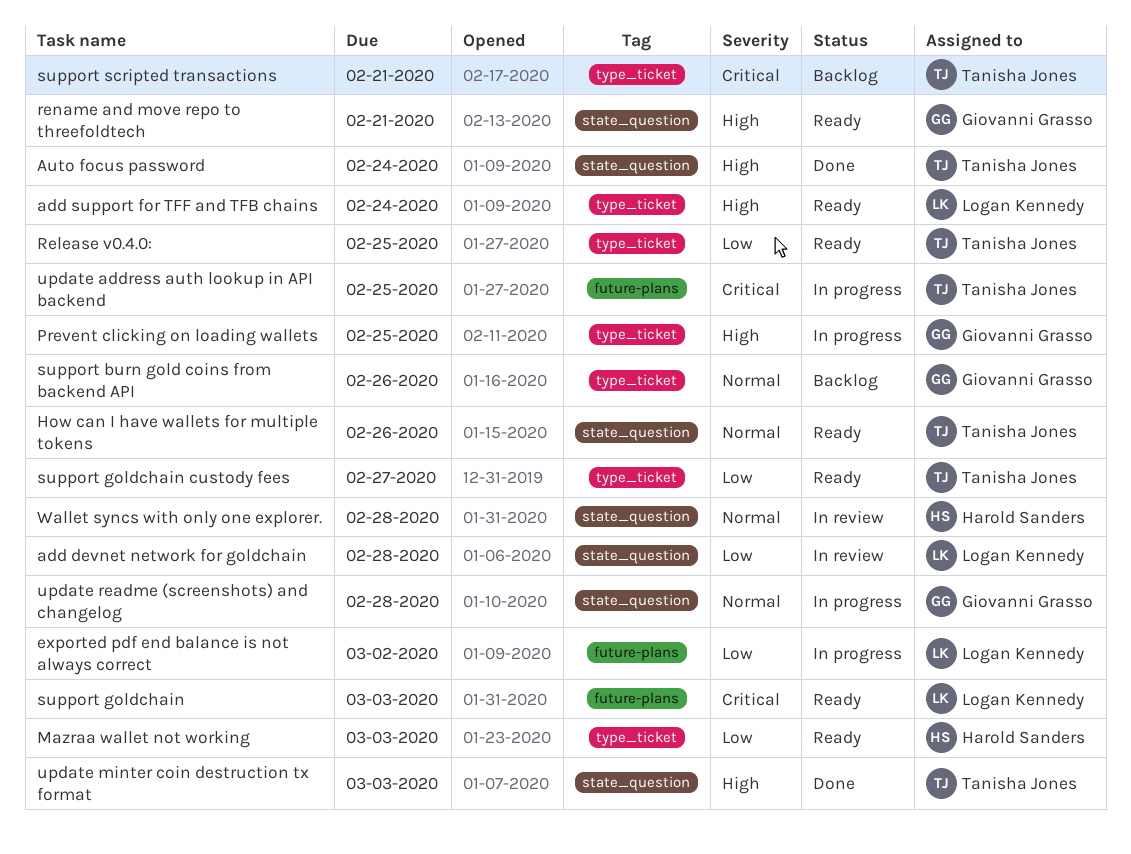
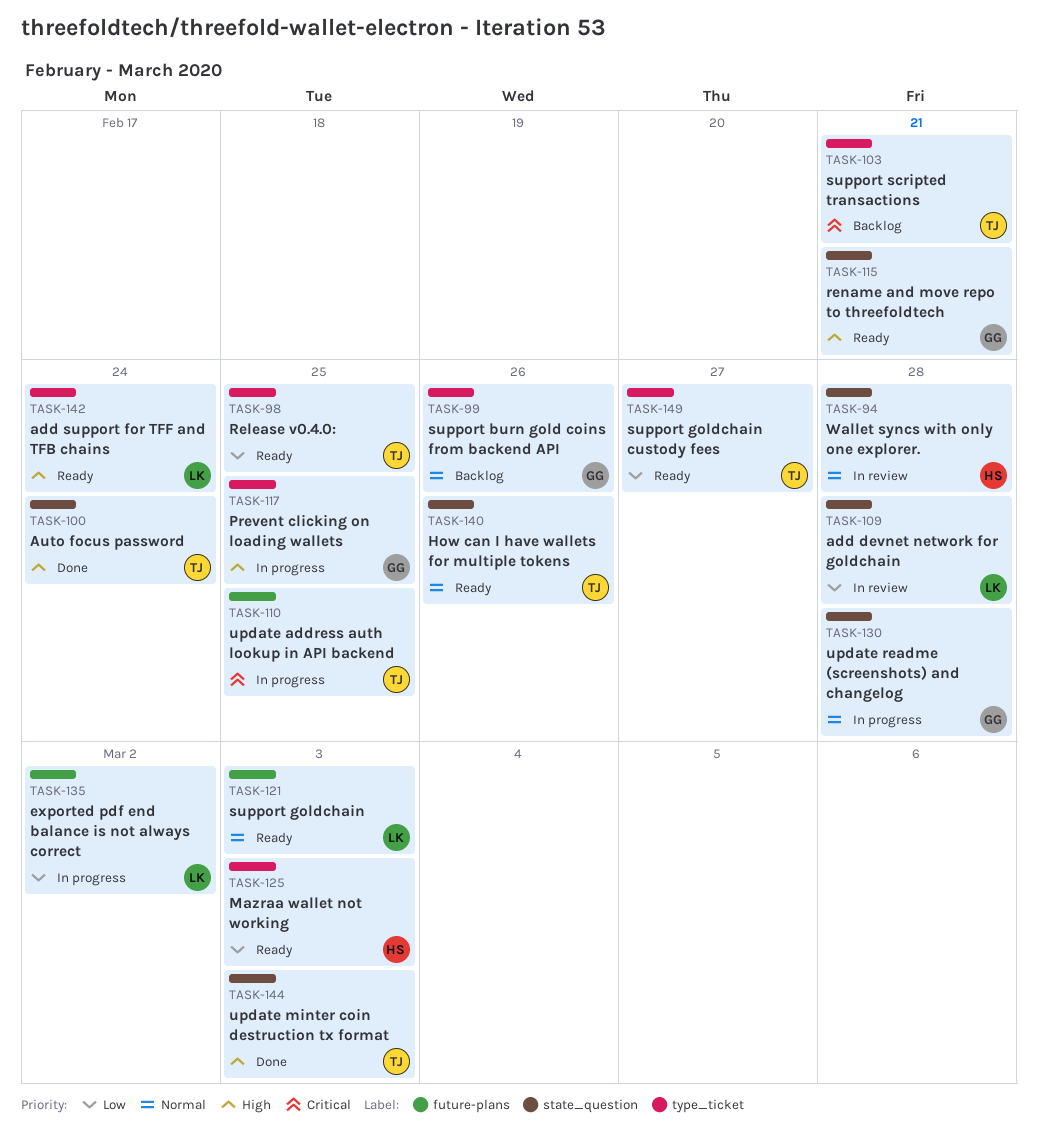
support goldchain, priority: Critical -> Normal

